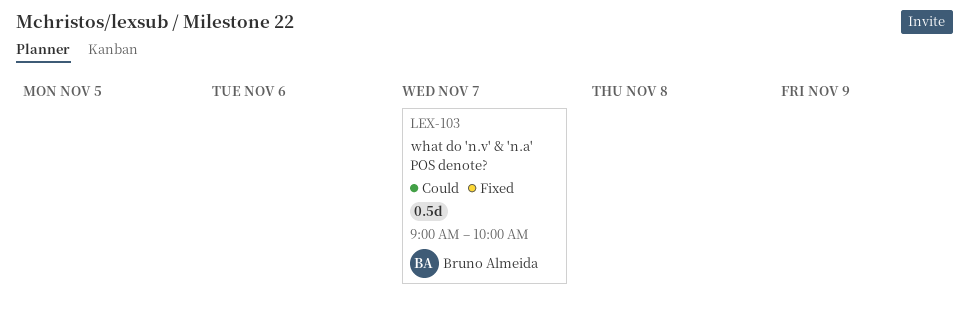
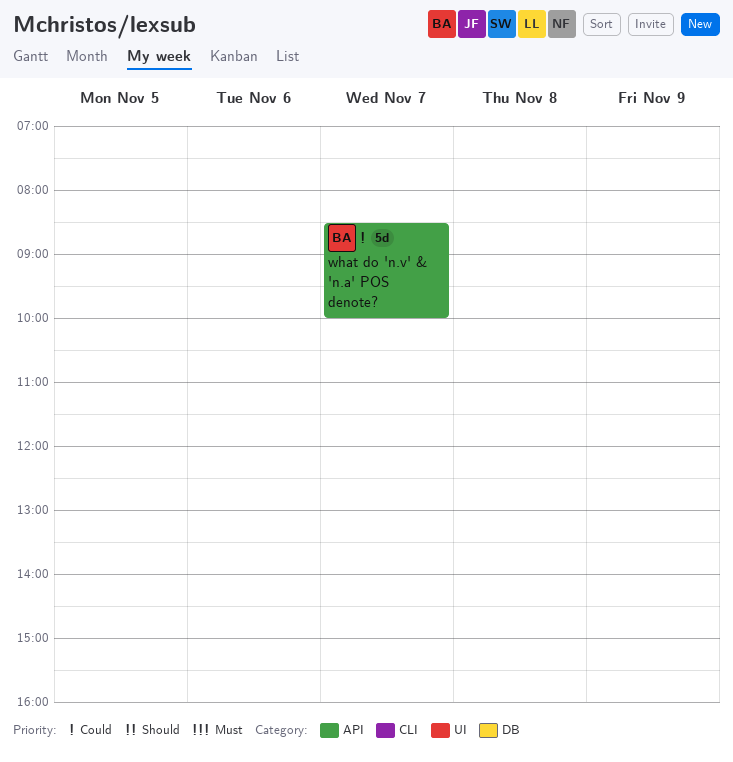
what do 'n.v' & 'n.a' POS denote?, estimate: 0.5d -> 5d
what do 'n.v' & 'n.a' POS denote?, begins: 09:00 -> 08:30

